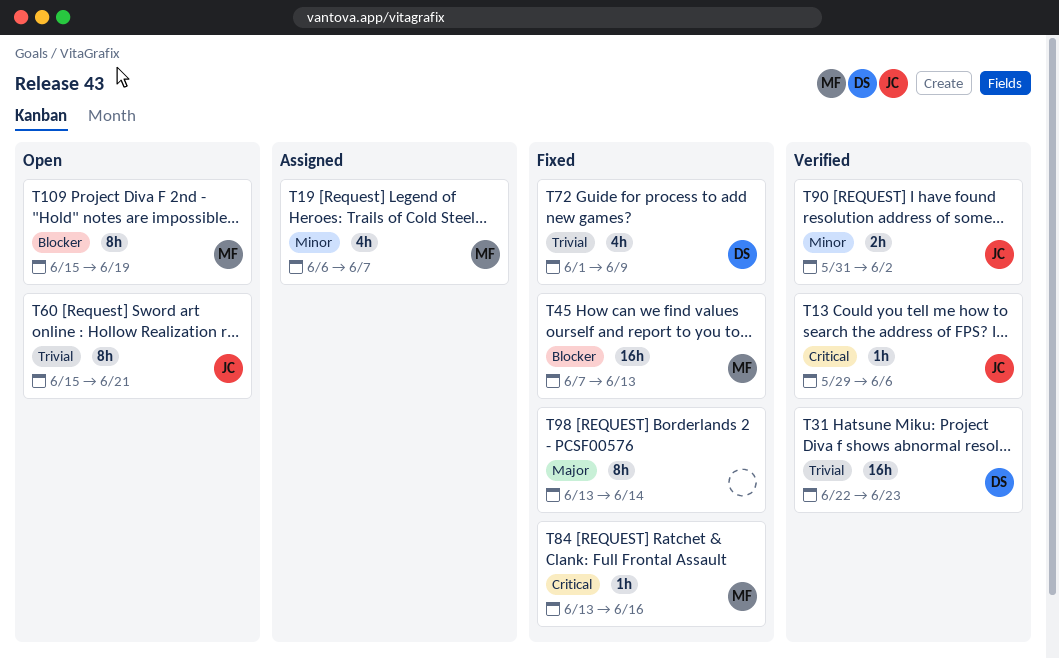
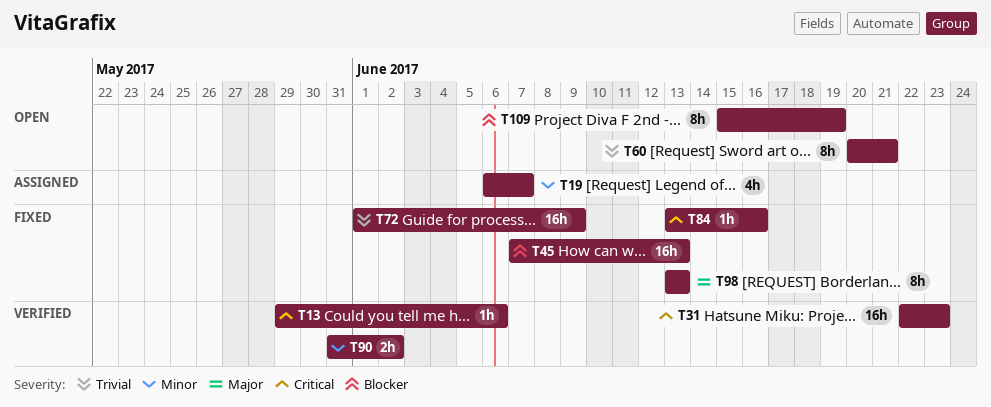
T31, priority: Trivial -> Critical
T60, start: Jun 15 -> Jun 20
T72, estimate: 4h -> 16h
T98, due: Jun 14 -> Jun 13

